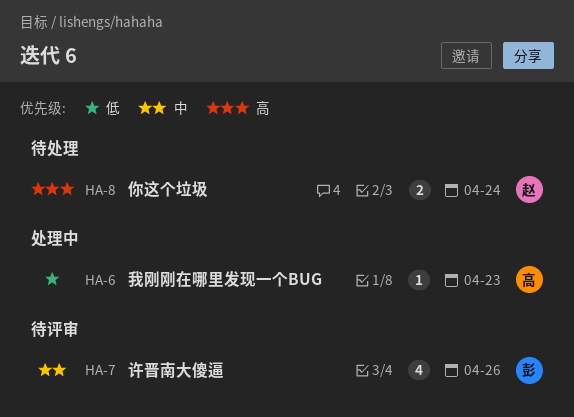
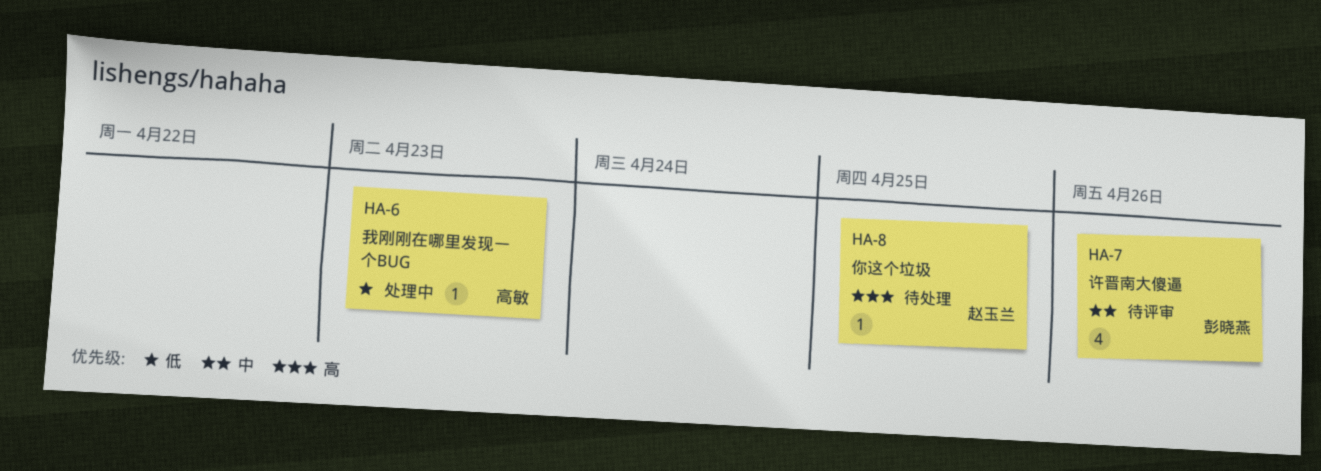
HA-8, estimate: 2 -> 1
HA-8, due: Apr 24 -> Apr 25

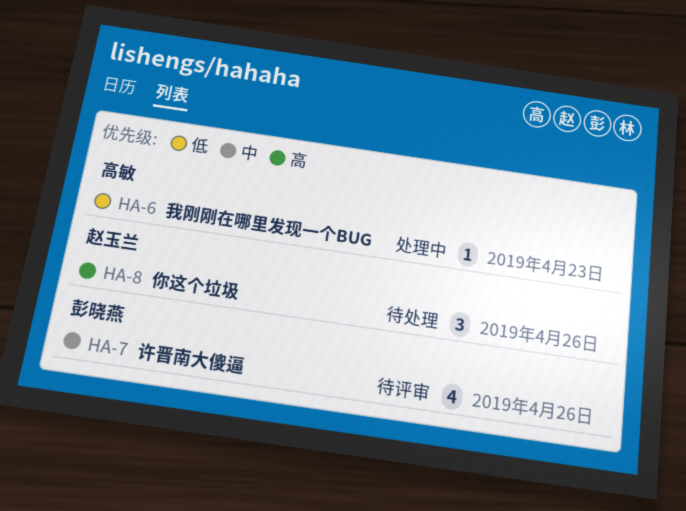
HA-8, estimate: 1 -> 3
HA-8, due: Apr 25 -> Apr 26

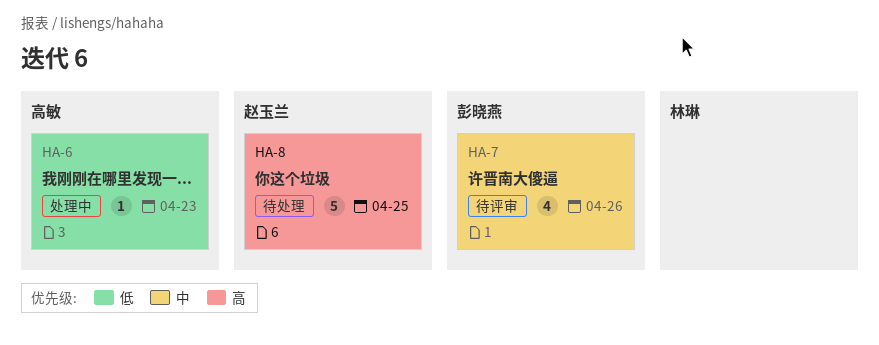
HA-8, estimate: 3 -> 5
HA-8, due: Apr 26 -> Apr 25

